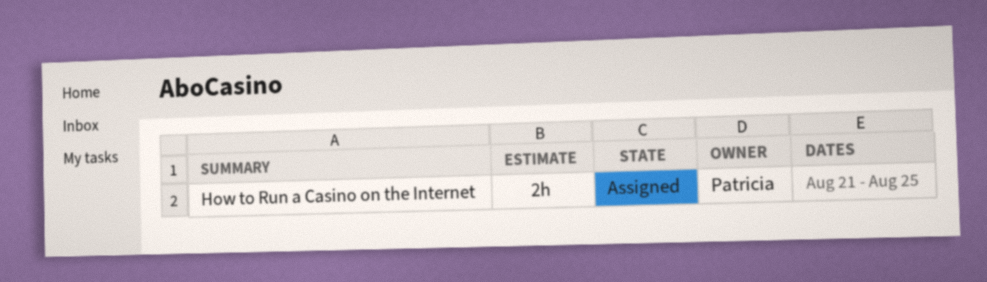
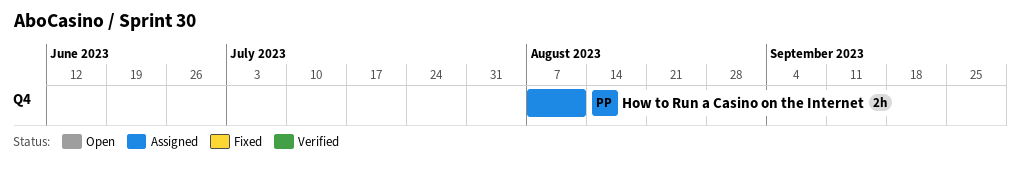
How to Run a Casino on the Internet, start: Aug 21 -> Aug 7
How to Run a Casino on the Internet, due: Aug 25 -> Aug 11

